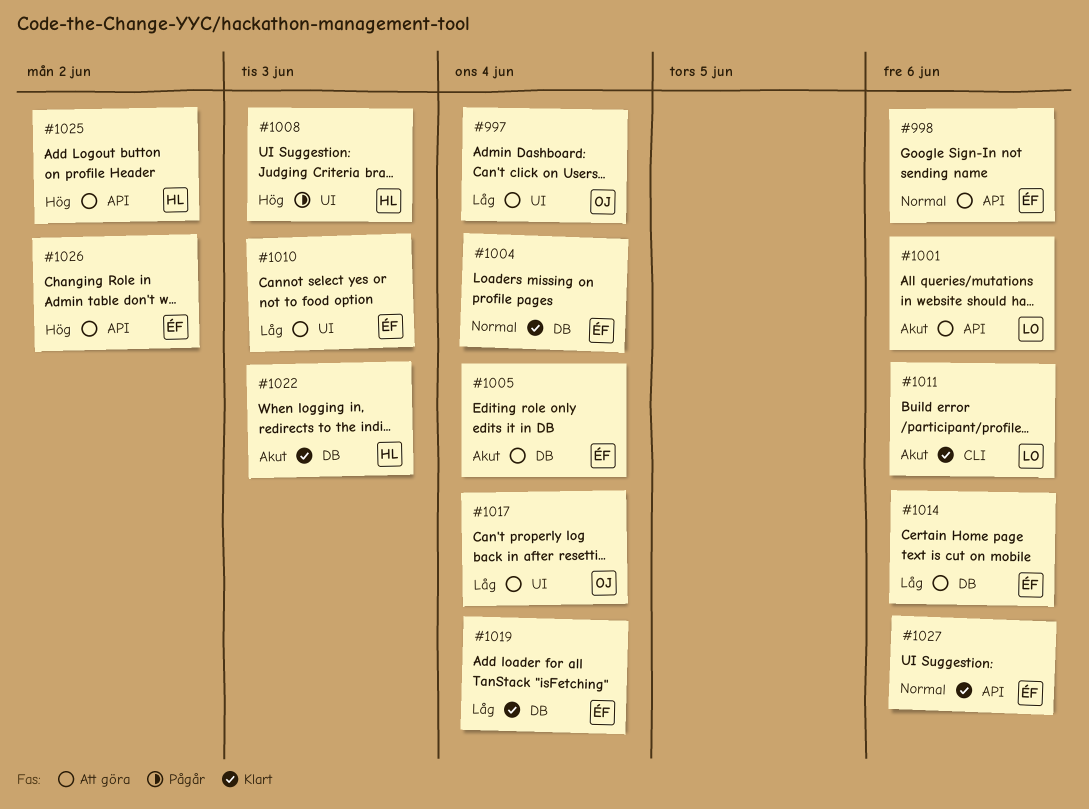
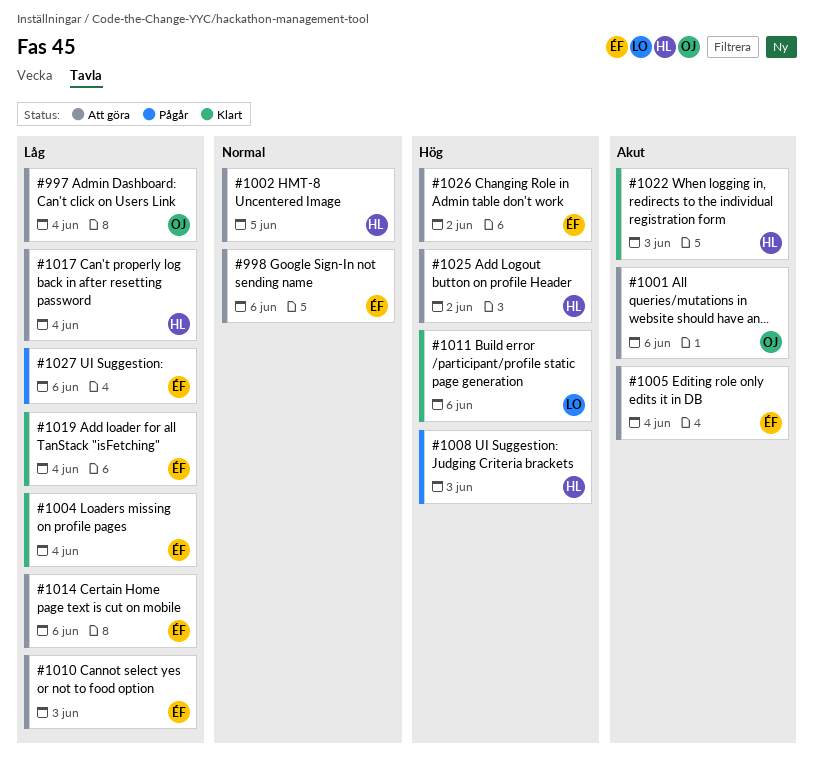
#1001, owner: LO -> OJ
#1002: none -> present
#1004, priority: Normal -> Låg
#1011, priority: Akut -> Hög
#1017, owner: OJ -> HL
#1027, status: Klart -> Pågår
#1027, priority: Normal -> Låg

